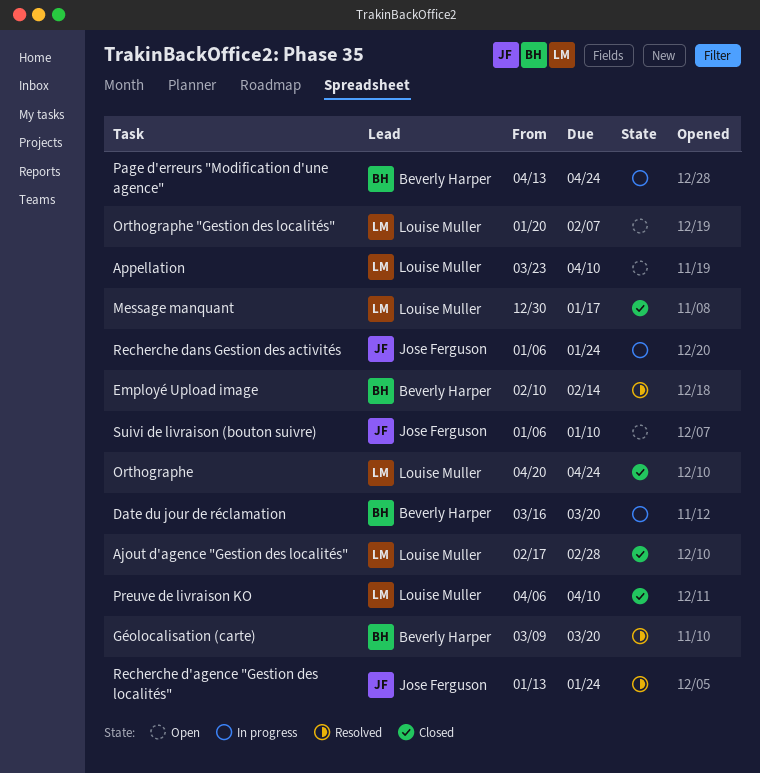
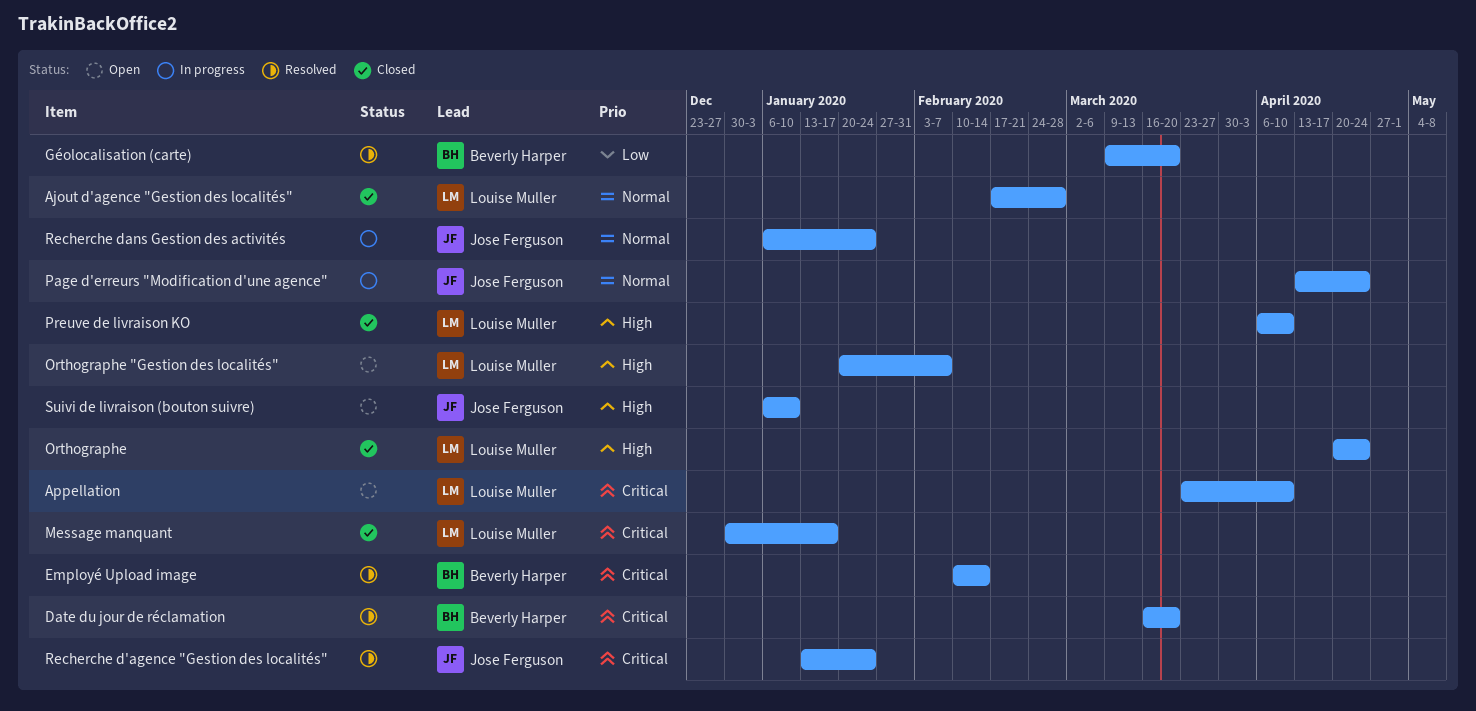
Date du jour de réclamation, status: In progress -> Resolved
Page d'erreurs "Modification d'une agence", owner: Beverly Harper -> Jose Ferguson

